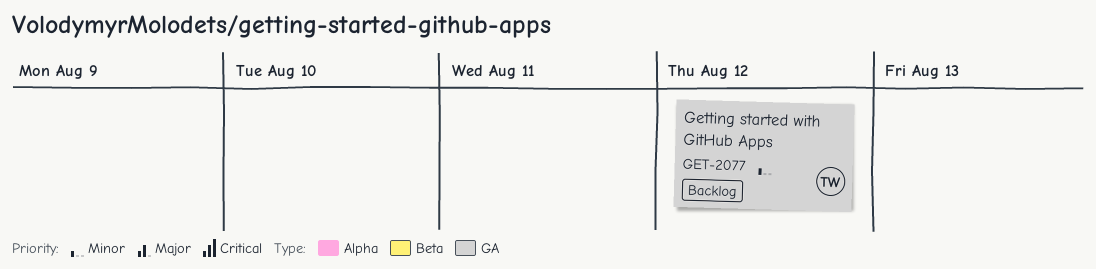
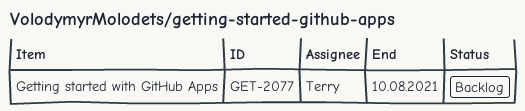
GET-2077, due: Aug 12 -> Aug 10

